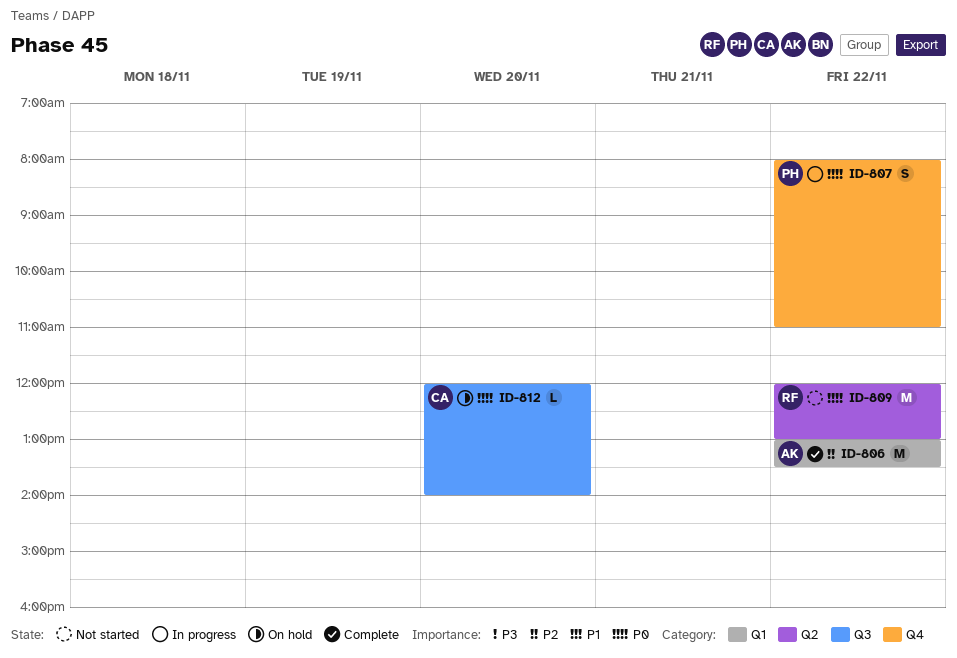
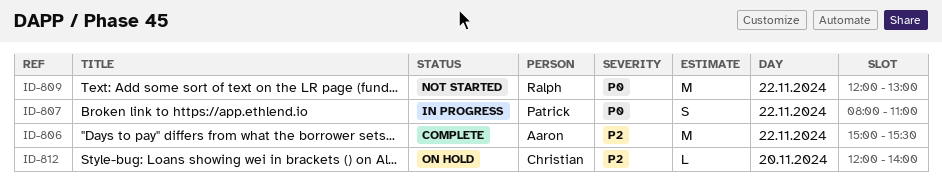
ID-806, begins: 13:00 -> 15:00
ID-806, ends: 13:30 -> 15:30
ID-812, priority: P0 -> P2

